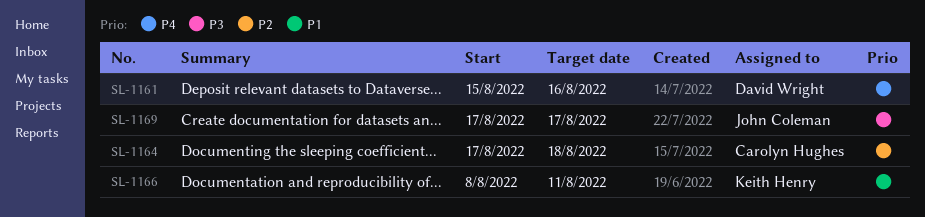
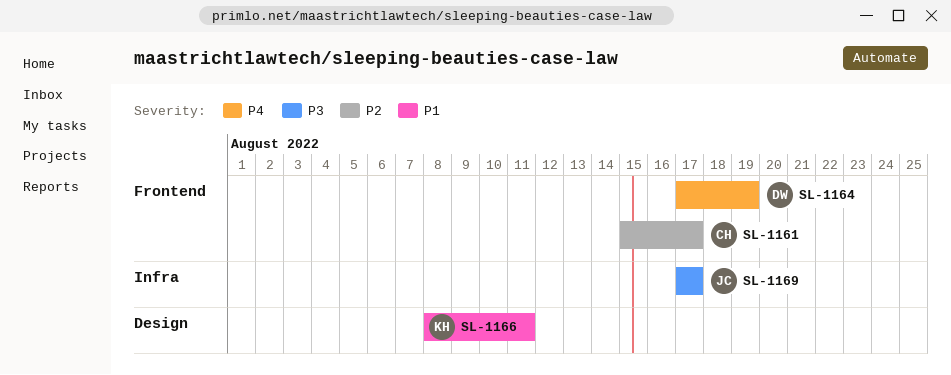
SL-1161, owner: David Wright -> Carolyn Hughes
SL-1161, priority: P4 -> P2
SL-1161, due: Aug 16 -> Aug 17
SL-1164, owner: Carolyn Hughes -> David Wright
SL-1164, priority: P2 -> P4
SL-1164, due: Aug 18 -> Aug 19

